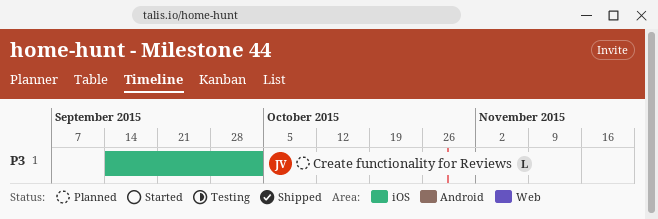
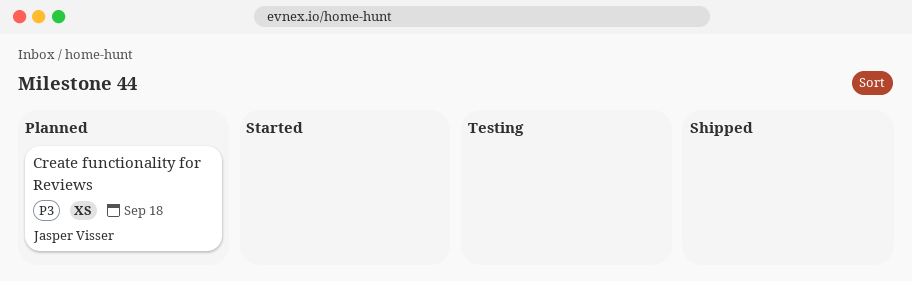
Create functionality for Reviews, estimate: L -> XS
Create functionality for Reviews, due: Oct 2 -> Sep 18

